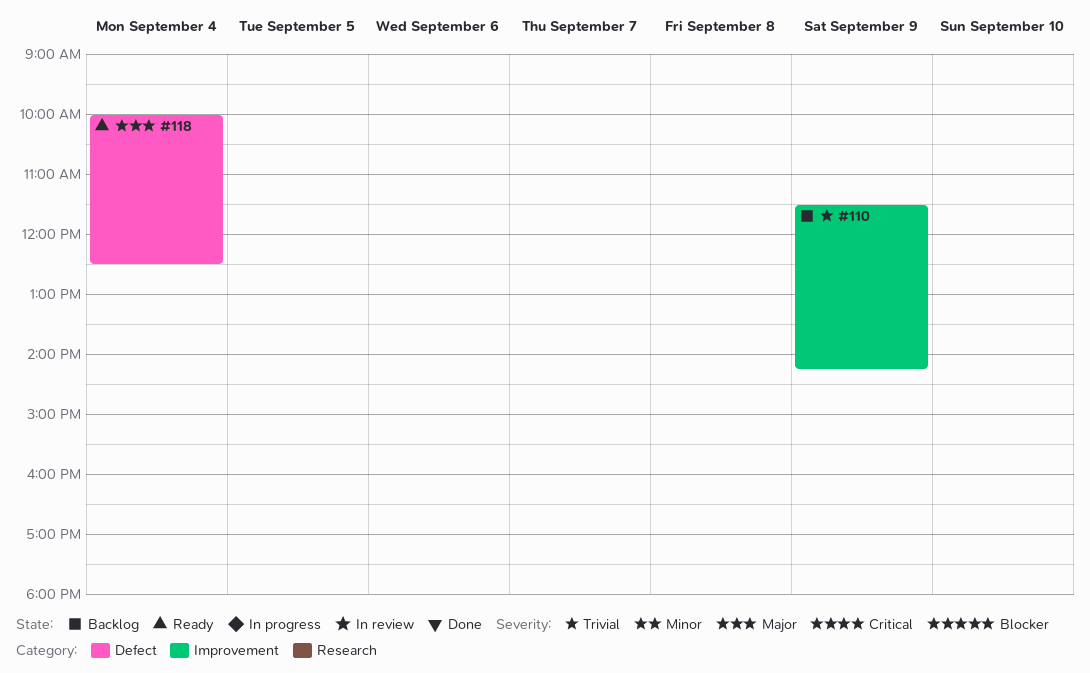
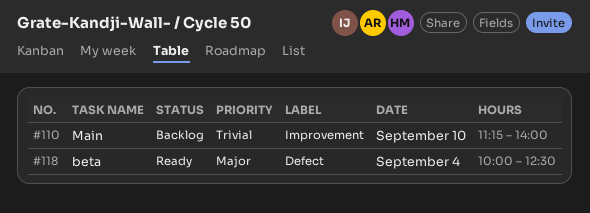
#110, day: Sep 9 -> Sep 10
#110, begins: 11:30 -> 11:15
#110, ends: 14:15 -> 14:00

